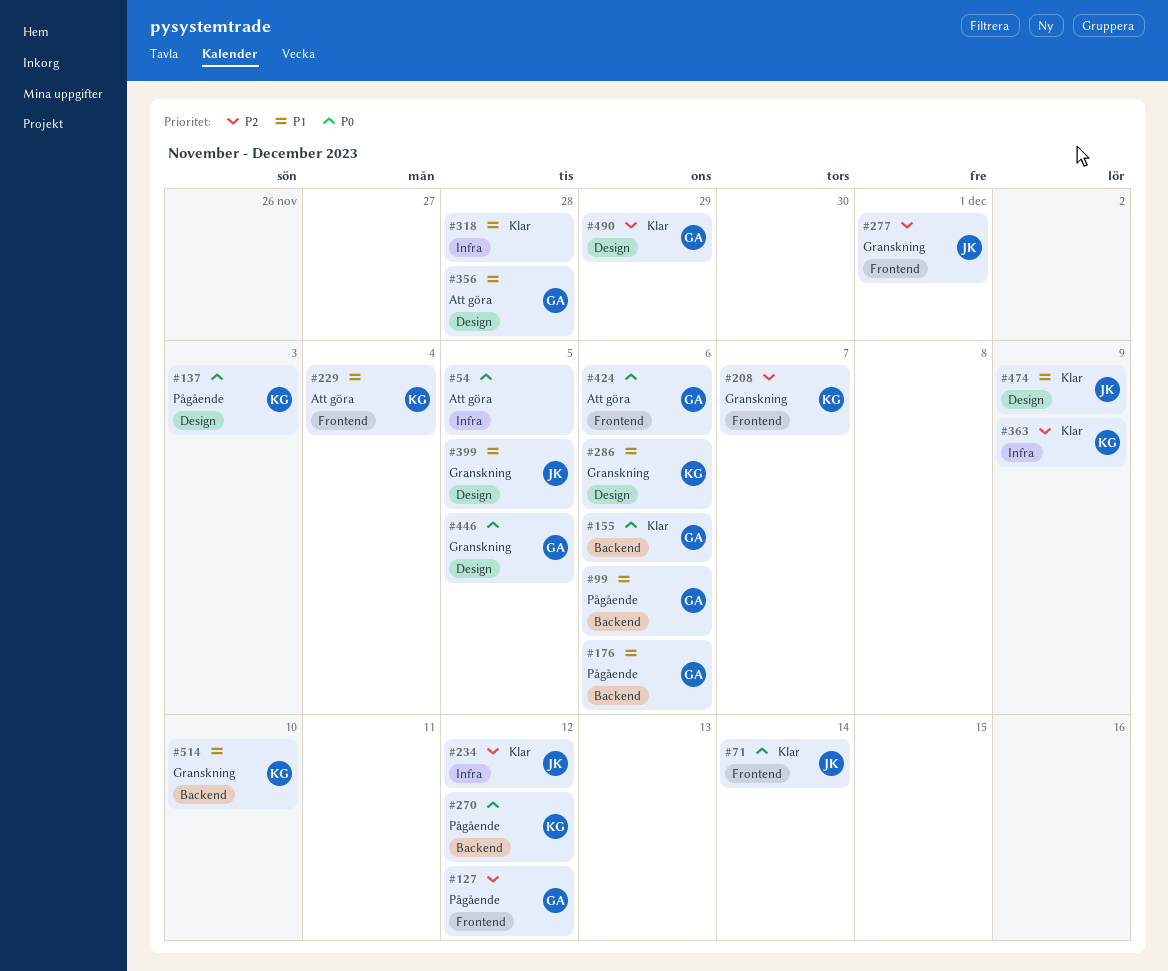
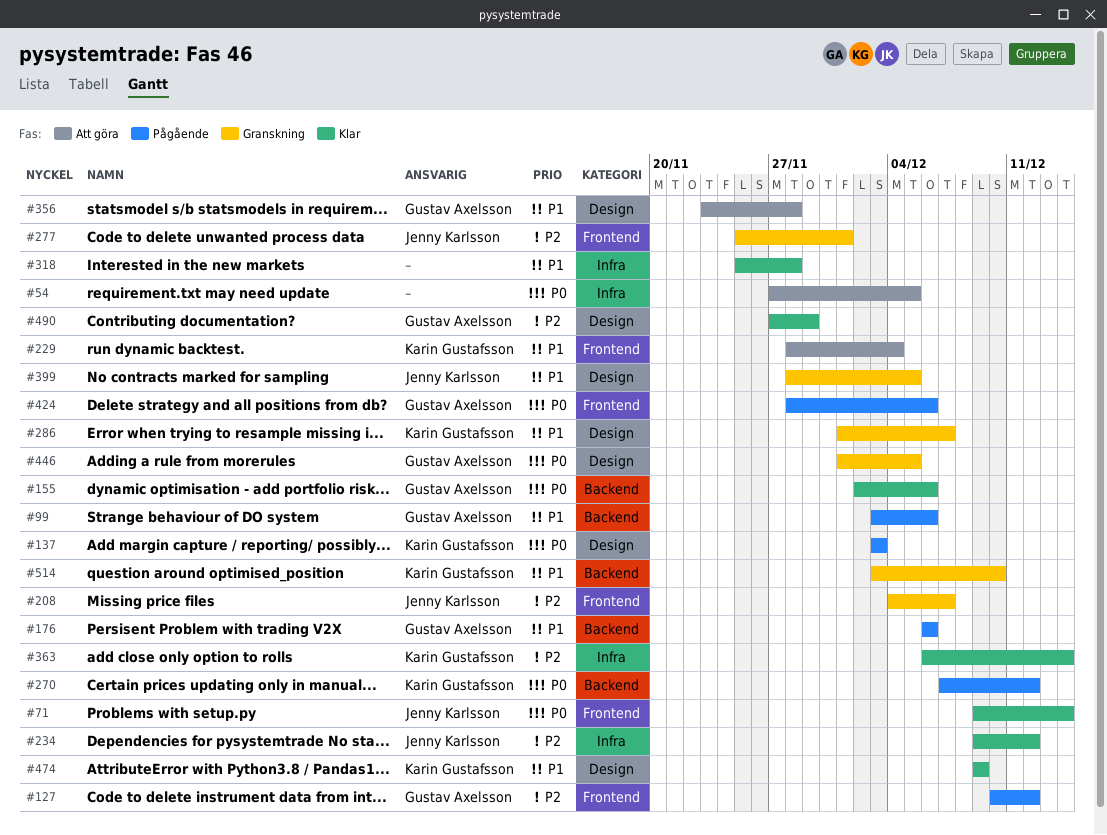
#208, owner: Karin Gustafsson -> Jenny Karlsson
#286, due: Dec 6 -> Dec 7
#363, due: Dec 9 -> Dec 14
#424, status: Att göra -> Pågående
#474, owner: Jenny Karlsson -> Karin Gustafsson

